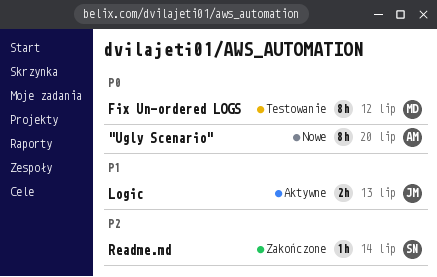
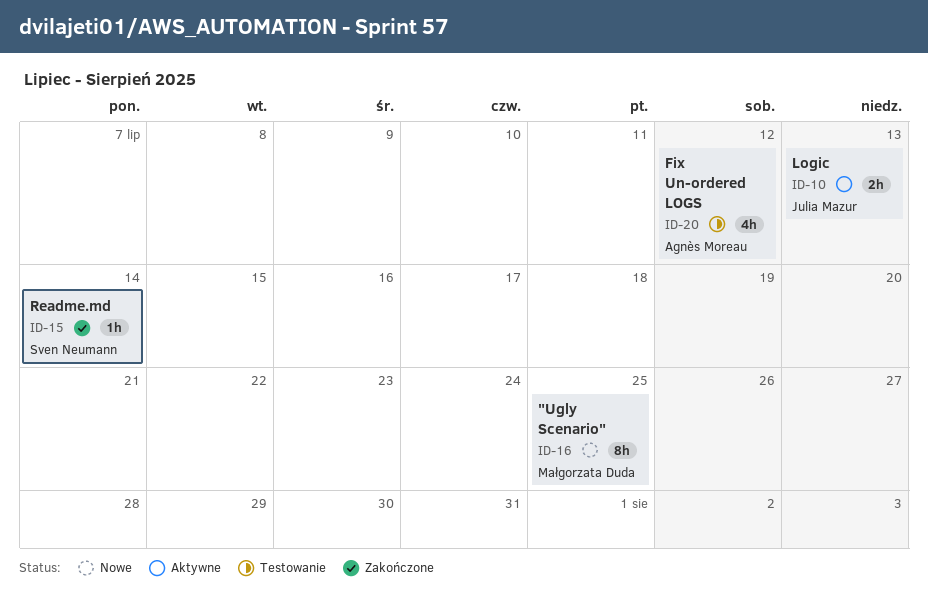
"Ugly Scenario", owner: Agnès Moreau -> Małgorzata Duda
"Ugly Scenario", due: Jul 20 -> Jul 25
Fix Un-ordered LOGS, owner: Małgorzata Duda -> Agnès Moreau
Fix Un-ordered LOGS, estimate: 8h -> 4h

